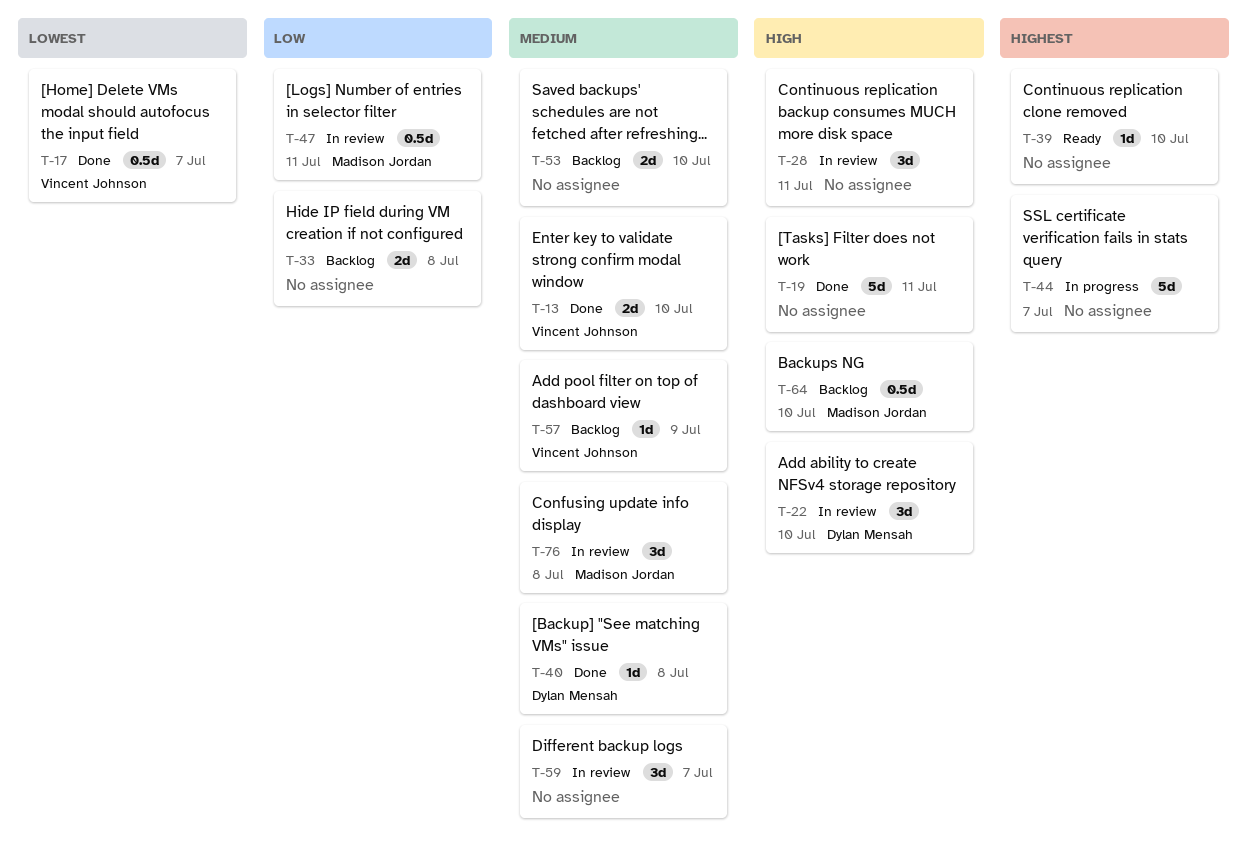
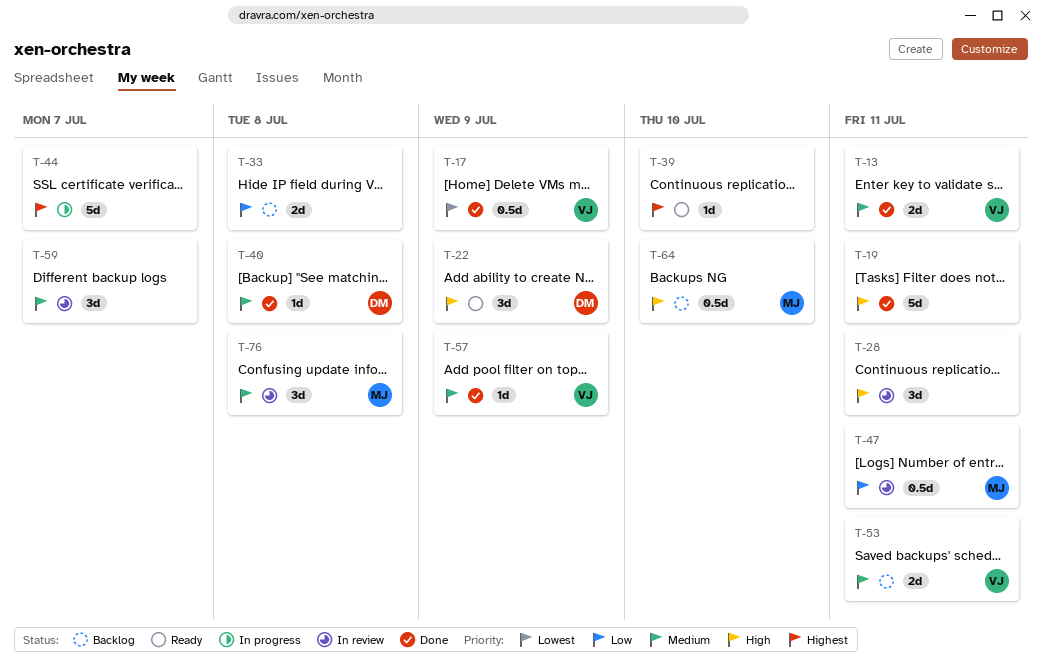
T-13, due: Jul 10 -> Jul 11
T-17, due: Jul 7 -> Jul 9
T-22, status: In review -> Ready
T-22, due: Jul 10 -> Jul 9
T-53, owner: none -> Vincent Johnson
T-53, due: Jul 10 -> Jul 11
T-57, status: Backlog -> Done

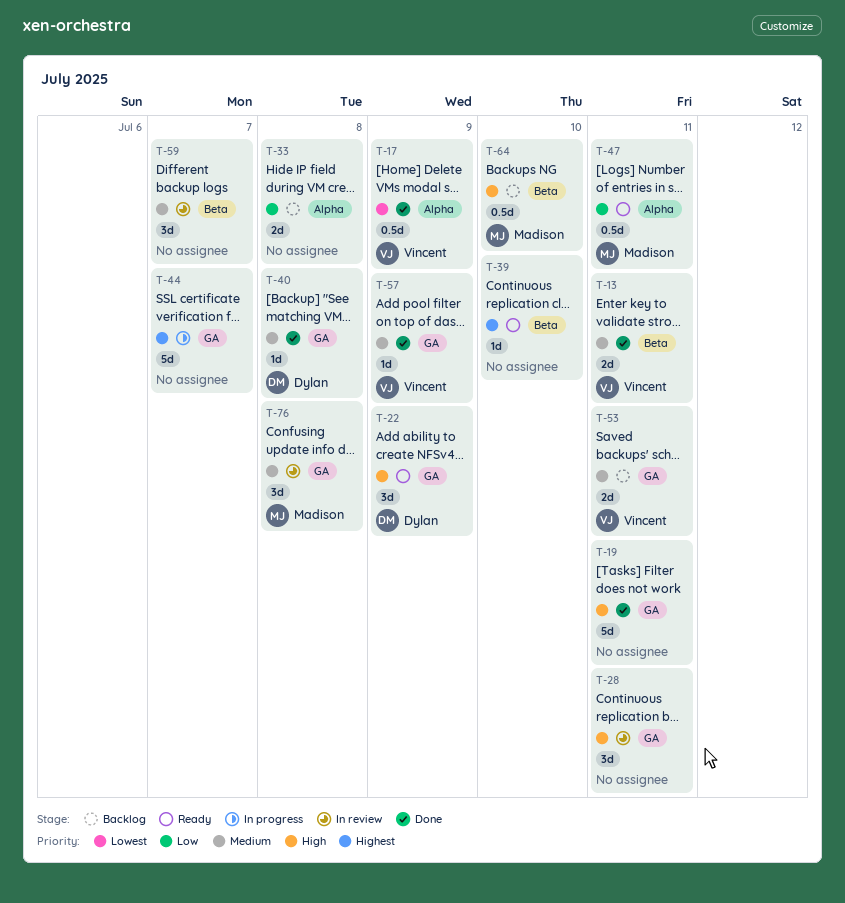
T-47, status: In review -> Ready

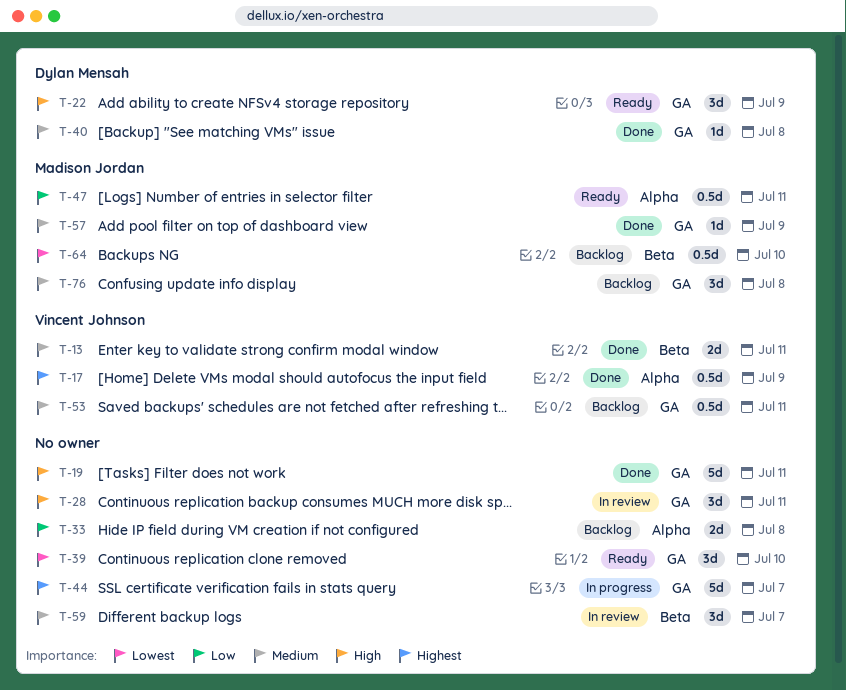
T-17, priority: Lowest -> Highest
T-39, priority: Highest -> Lowest
T-39, label: Beta -> GA
T-39, estimate: 1d -> 3d
T-53, estimate: 2d -> 0.5d
T-57, owner: Vincent Johnson -> Madison Jordan
T-64, priority: High -> Lowest
T-76, status: In review -> Backlog

